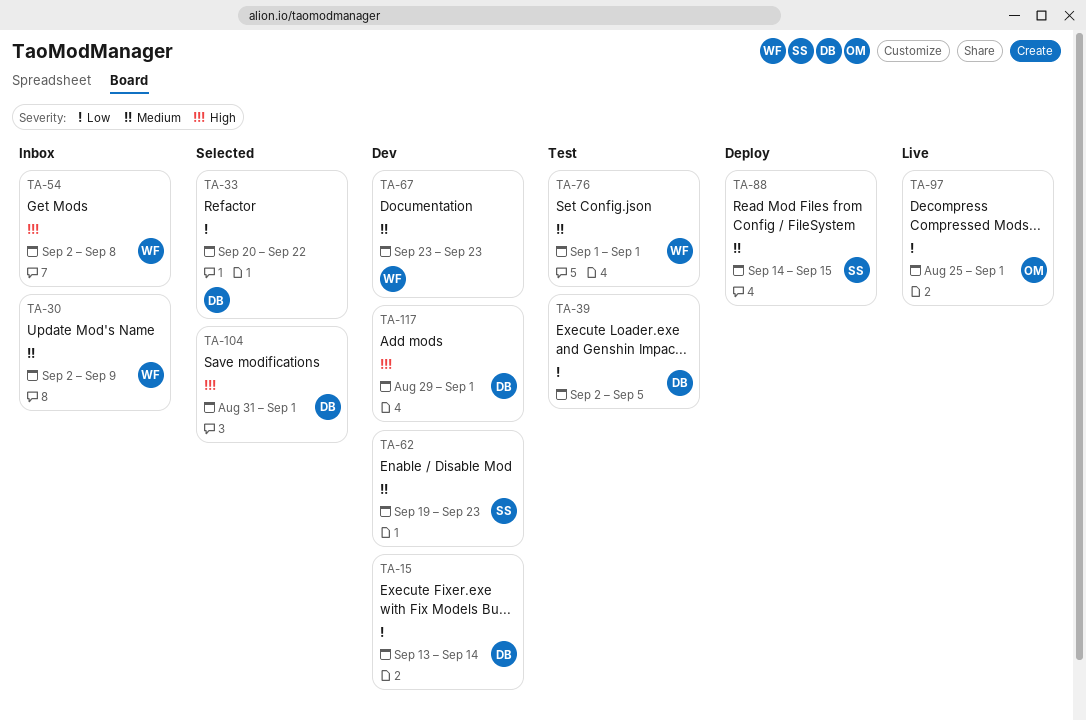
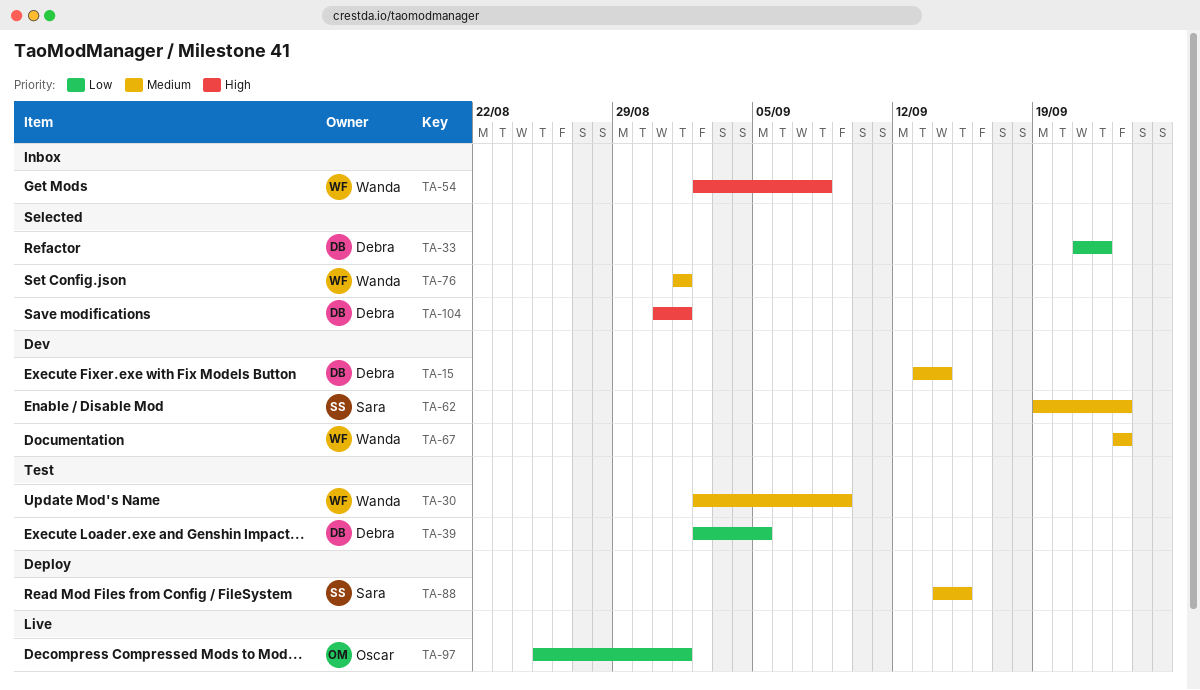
TA-15, priority: Low -> Medium
TA-30, status: Inbox -> Test
TA-33, start: Sep 20 -> Sep 21
TA-76, status: Test -> Selected
TA-117: present -> none

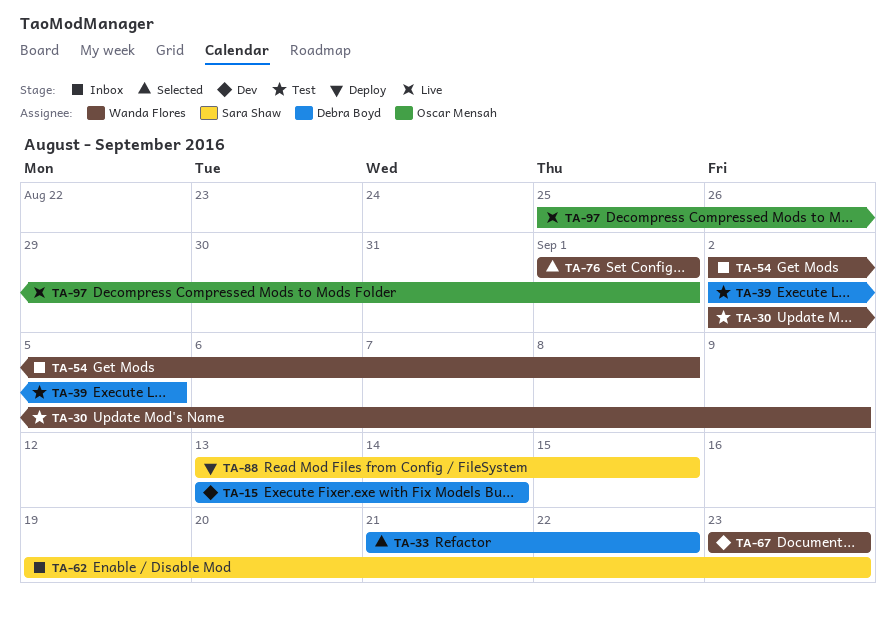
TA-62, status: Dev -> Inbox
TA-88, start: Sep 14 -> Sep 13
TA-104: present -> none

